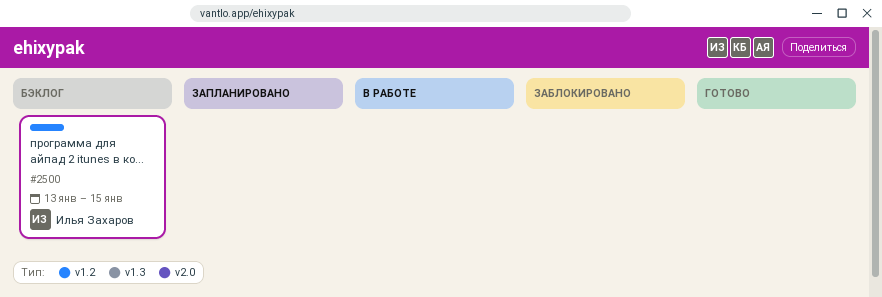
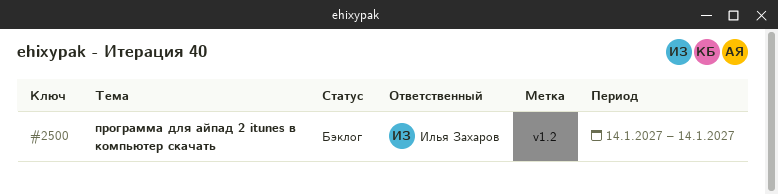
#2500, start: Jan 13 -> Jan 14
#2500, due: Jan 15 -> Jan 14

